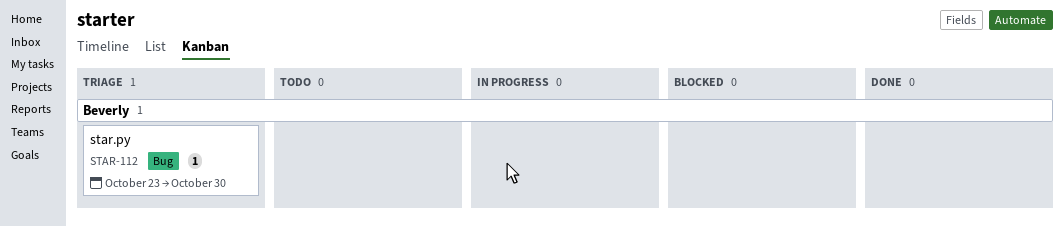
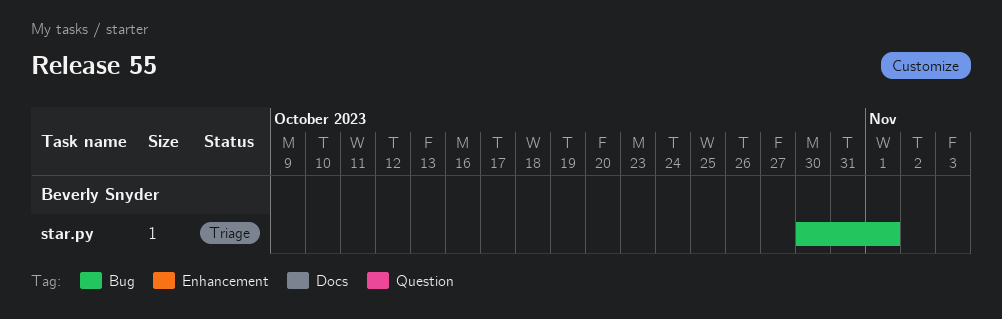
star.py, start: Oct 23 -> Oct 30
star.py, due: Oct 30 -> Nov 1

